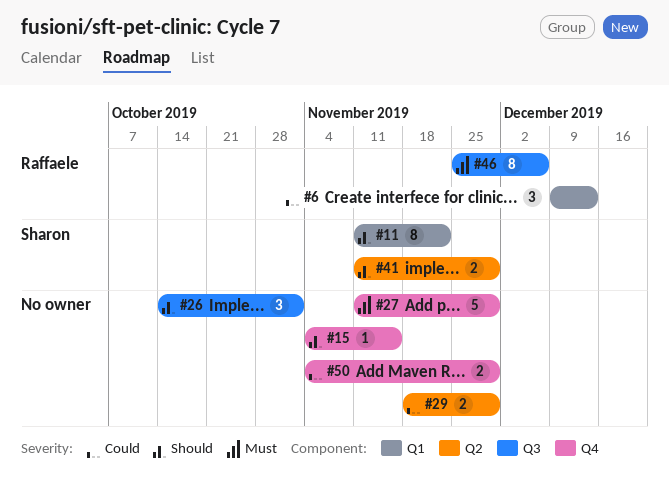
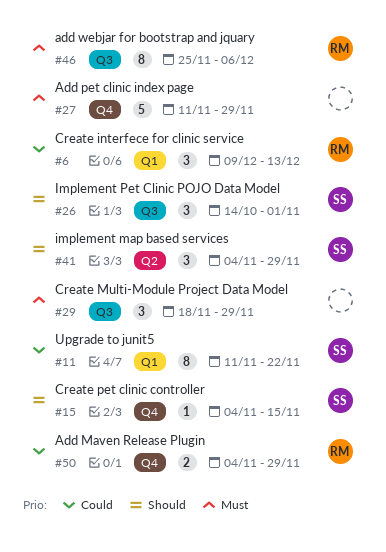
#11, priority: Should -> Could
#15, owner: none -> Sharon
#26, owner: none -> Sharon
#29, priority: Could -> Must
#29, label: Q2 -> Q3
#29, estimate: 2 -> 3
#41, estimate: 2 -> 3
#41, start: Nov 11 -> Nov 4
#50, owner: none -> Raffaele

